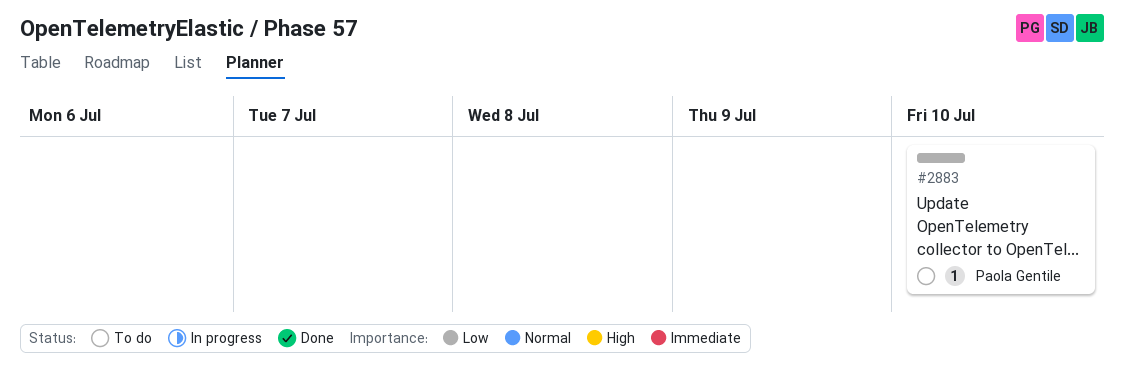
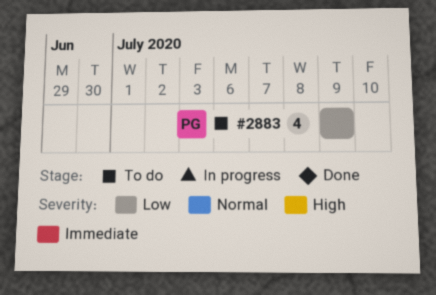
#2883, estimate: 1 -> 4
#2883, due: Jul 10 -> Jul 9

